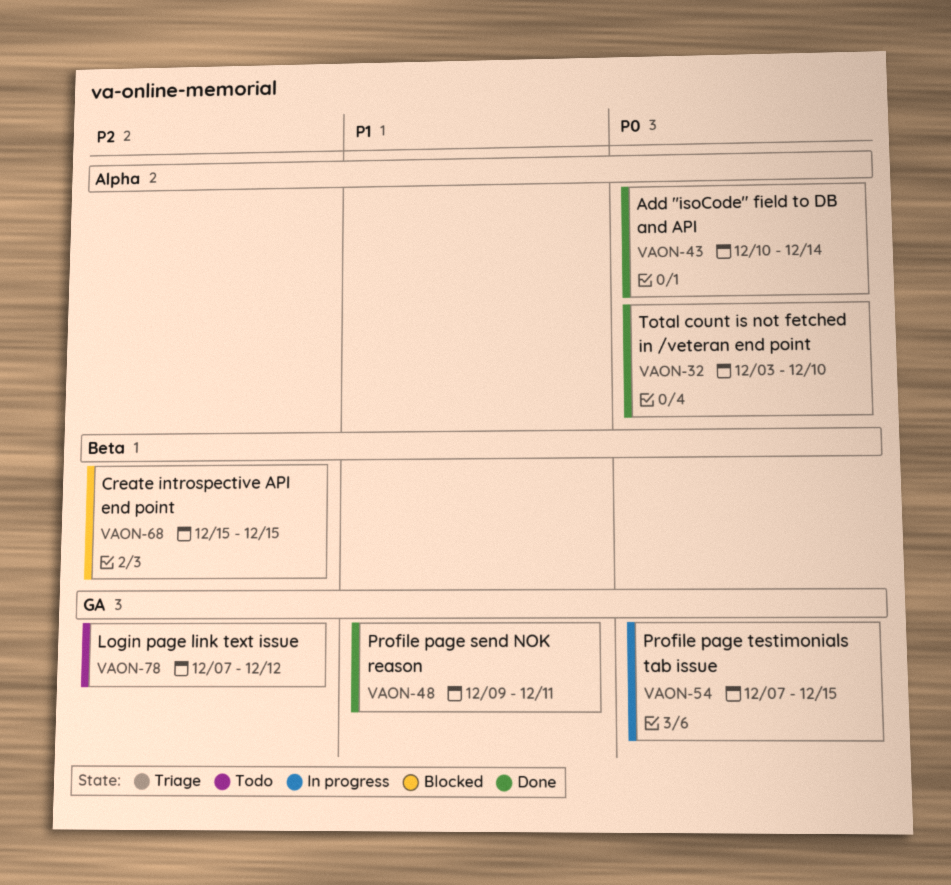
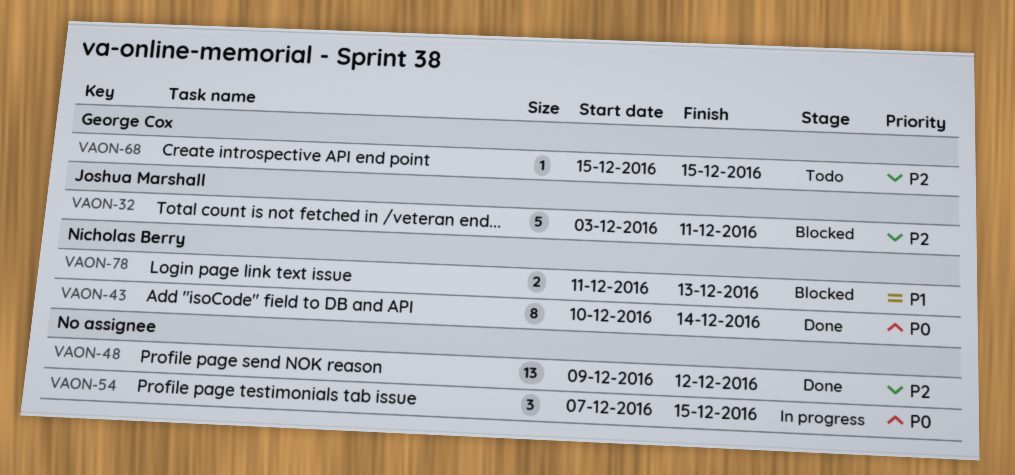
VAON-32, status: Done -> Blocked
VAON-32, priority: P0 -> P2
VAON-32, due: Dec 10 -> Dec 11
VAON-48, priority: P1 -> P2
VAON-48, due: Dec 11 -> Dec 12
VAON-68, status: Blocked -> Todo
VAON-78, status: Todo -> Blocked
VAON-78, priority: P2 -> P1
VAON-78, start: Dec 7 -> Dec 11
VAON-78, due: Dec 12 -> Dec 13

